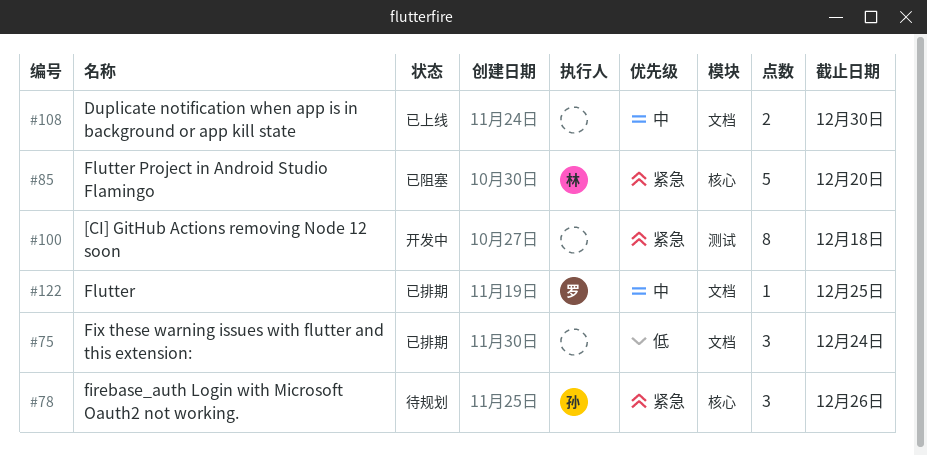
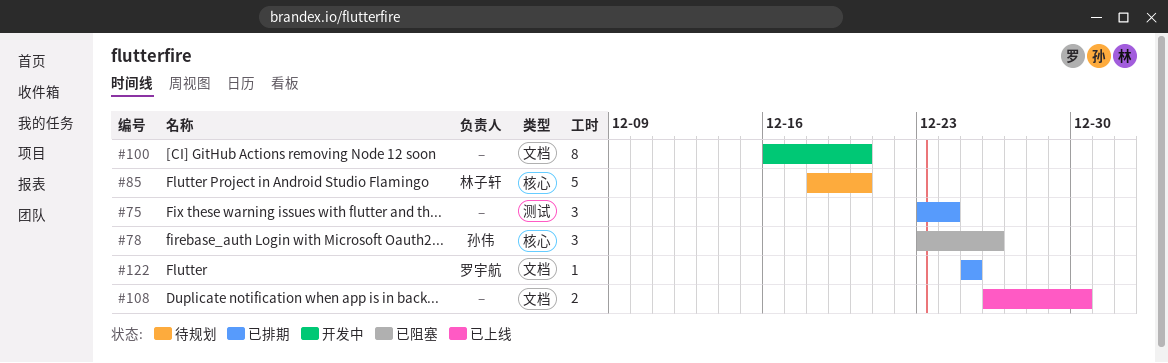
#75, label: 文档 -> 测试
#78, status: 待规划 -> 已阻塞
#85, status: 已阻塞 -> 待规划
#100, label: 测试 -> 文档
#100, due: Dec 18 -> Dec 20

